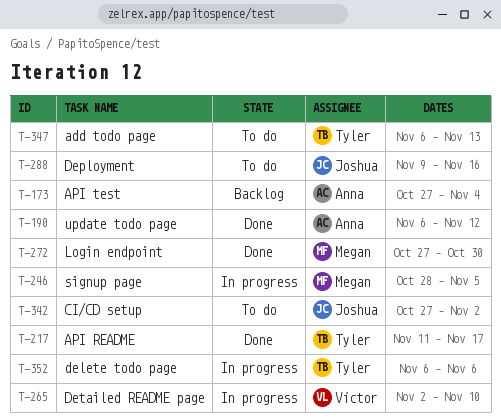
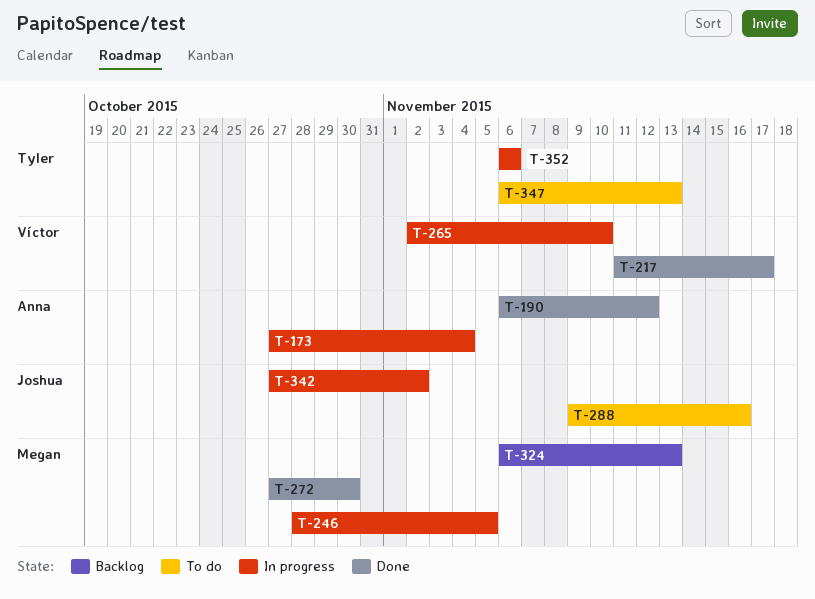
T-173, status: Backlog -> In progress
T-217, owner: Tyler -> Víctor
T-324: none -> present
T-342, status: To do -> In progress

